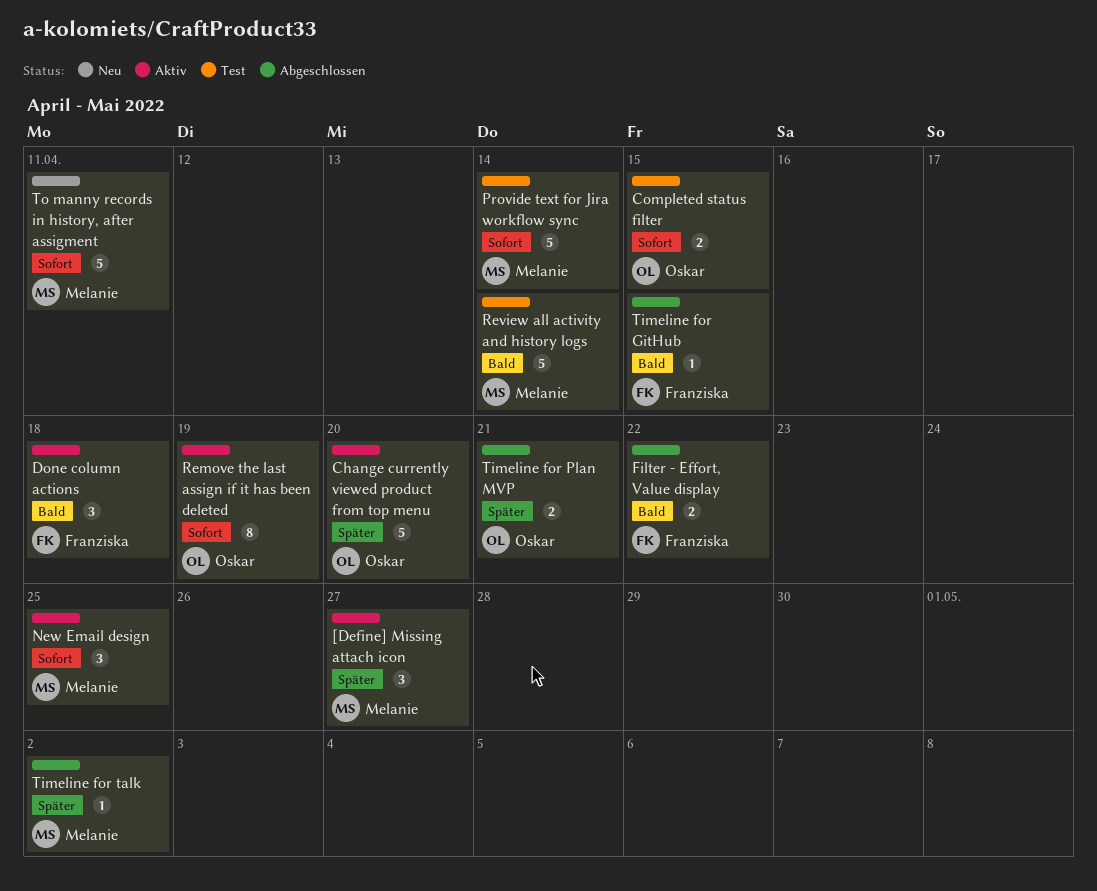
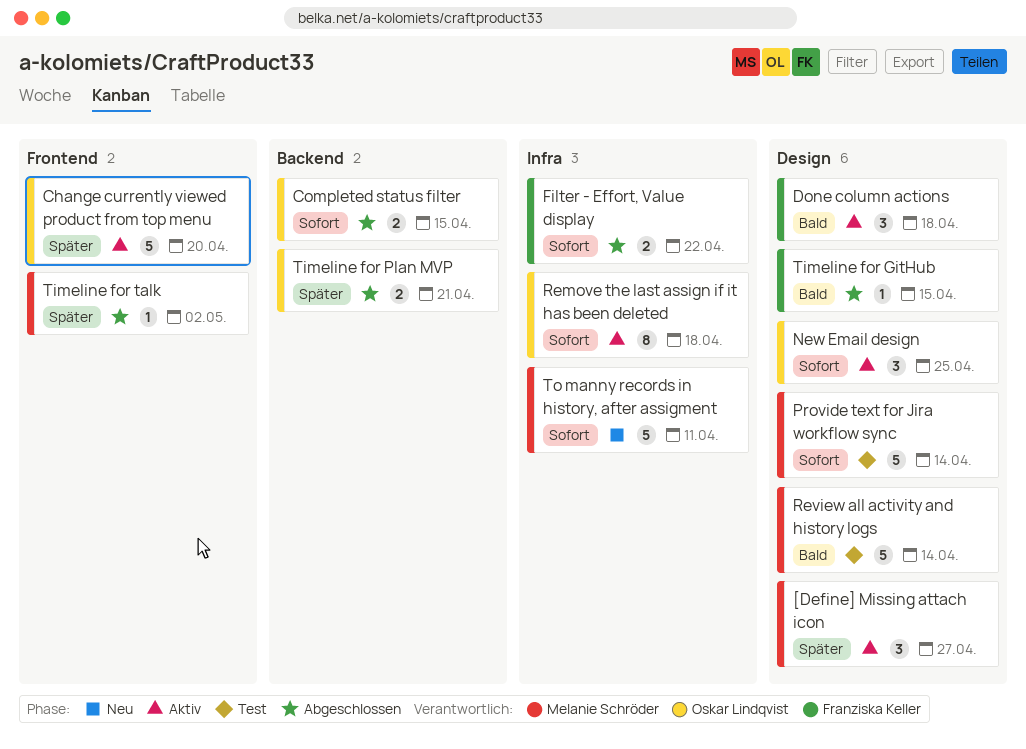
Completed status filter, status: Test -> Abgeschlossen
Filter - Effort, Value display, priority: Bald -> Sofort
New Email design, owner: Melanie Schröder -> Oskar Lindqvist
Remove the last assign if it has been deleted, due: Apr 19 -> Apr 18

